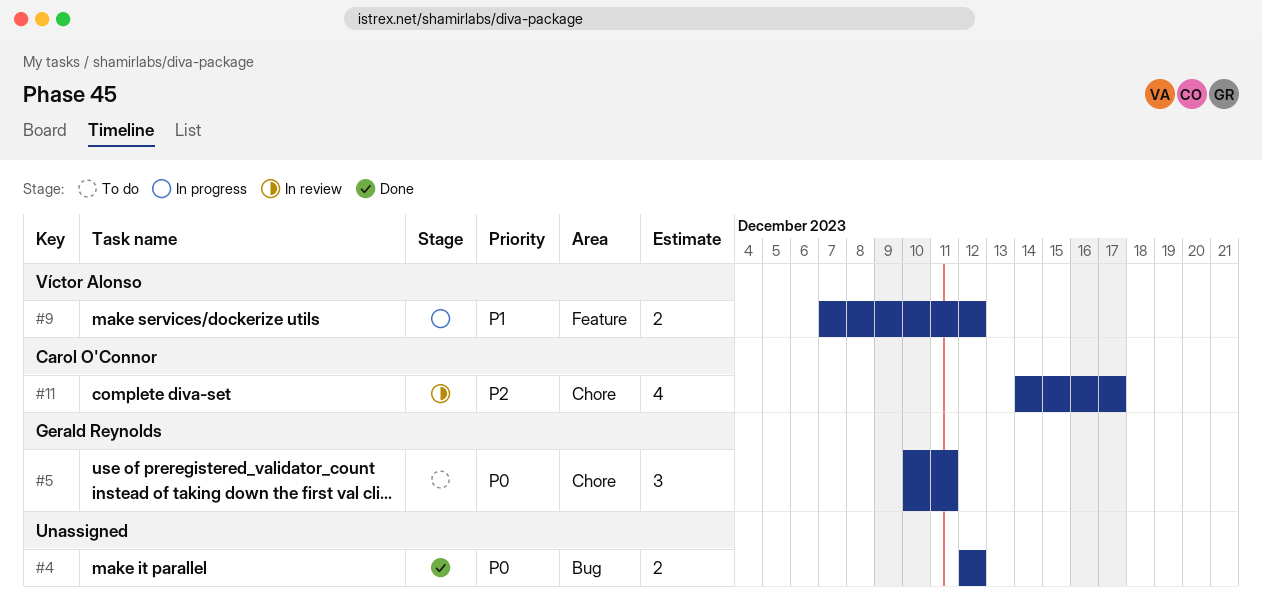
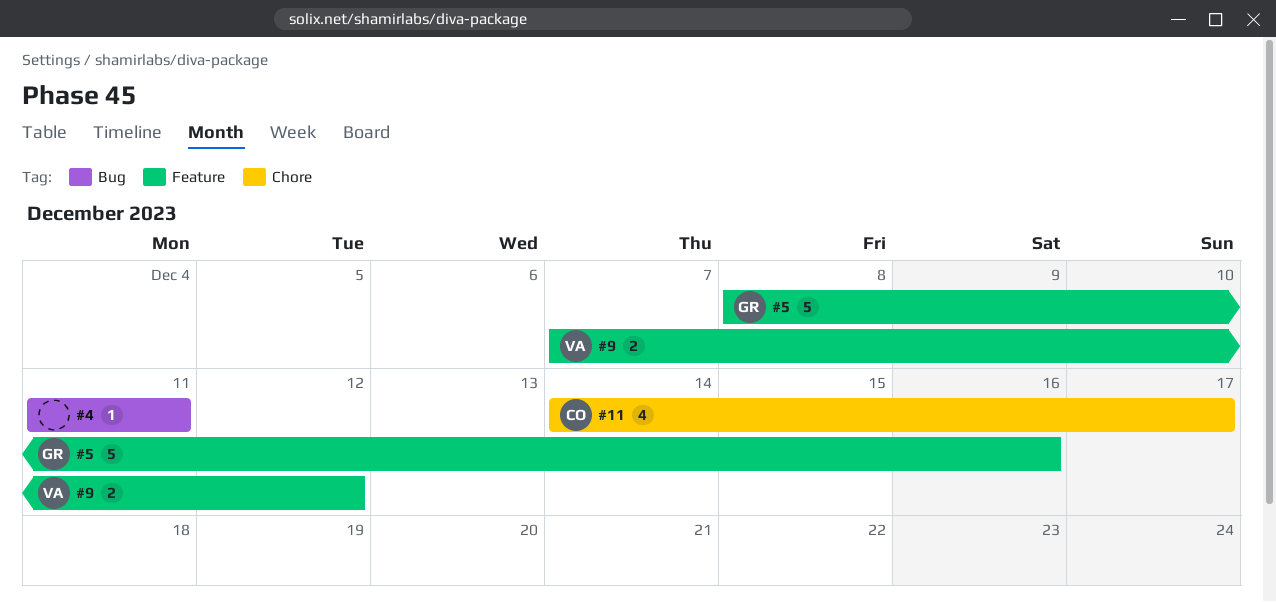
#4, estimate: 2 -> 1
#4, start: Dec 12 -> Dec 11
#4, due: Dec 12 -> Dec 11
#5, label: Chore -> Feature
#5, estimate: 3 -> 5
#5, start: Dec 10 -> Dec 8
#5, due: Dec 11 -> Dec 16

